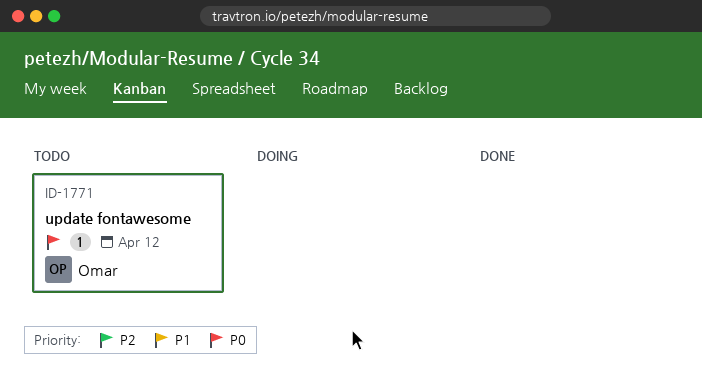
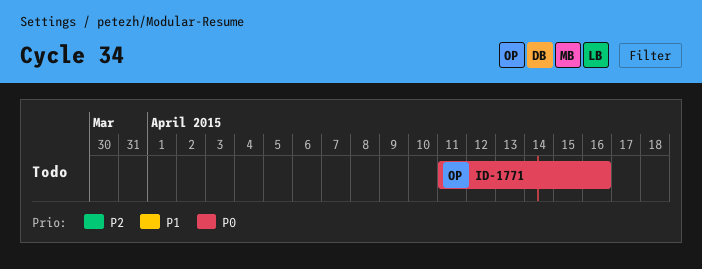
ID-1771, due: Apr 12 -> Apr 16

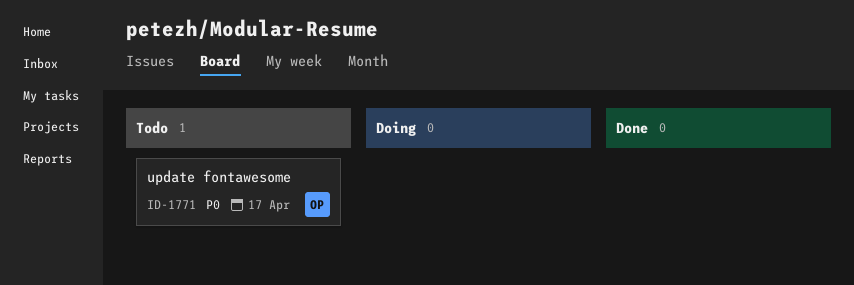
ID-1771, due: Apr 16 -> Apr 17

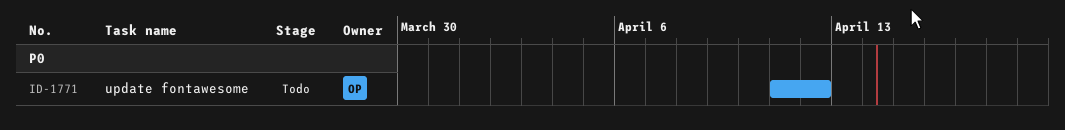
ID-1771, due: Apr 17 -> Apr 12

